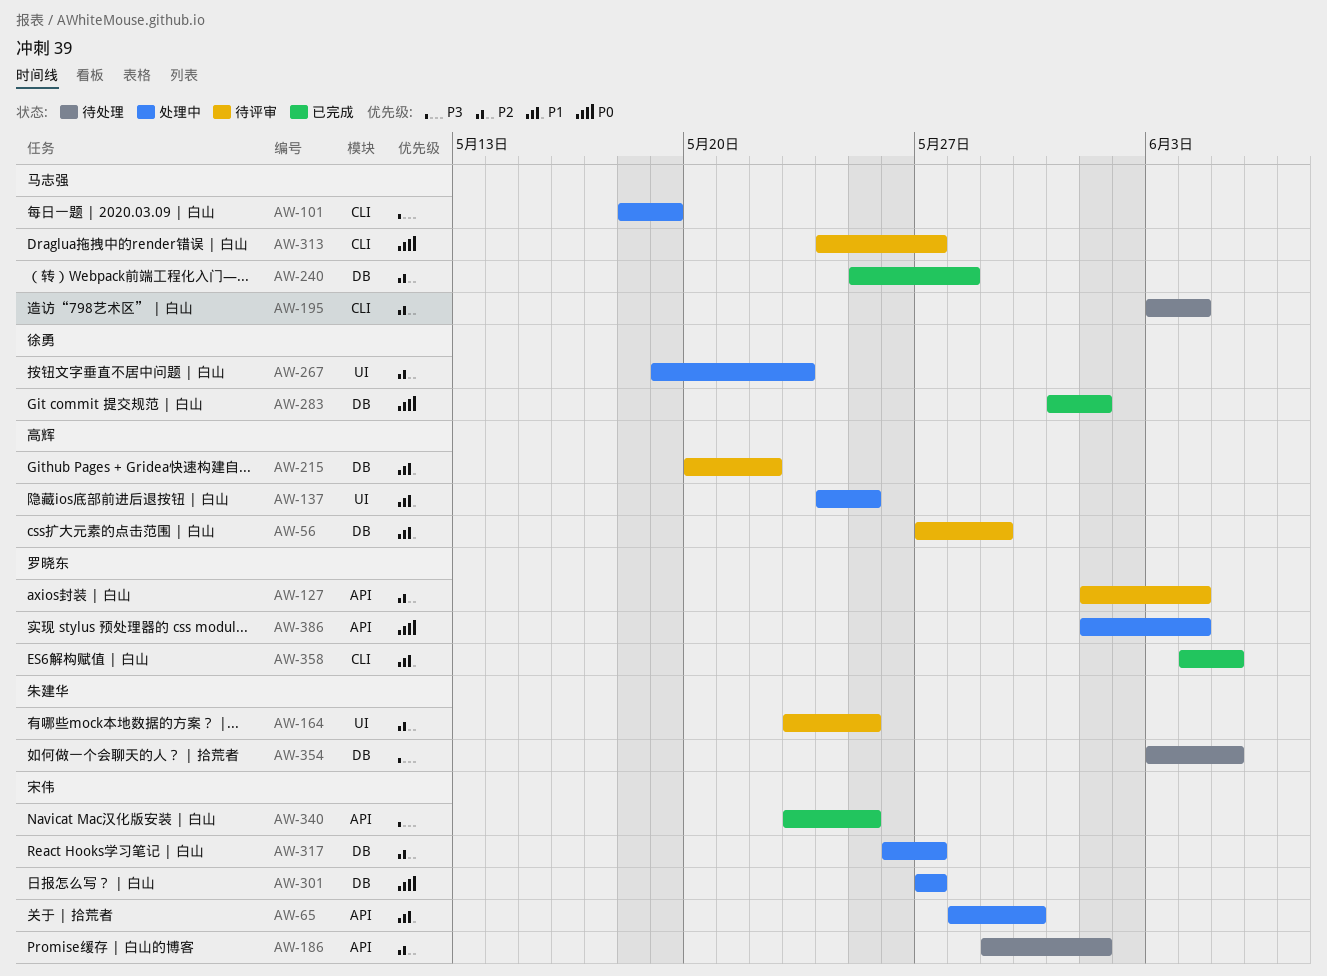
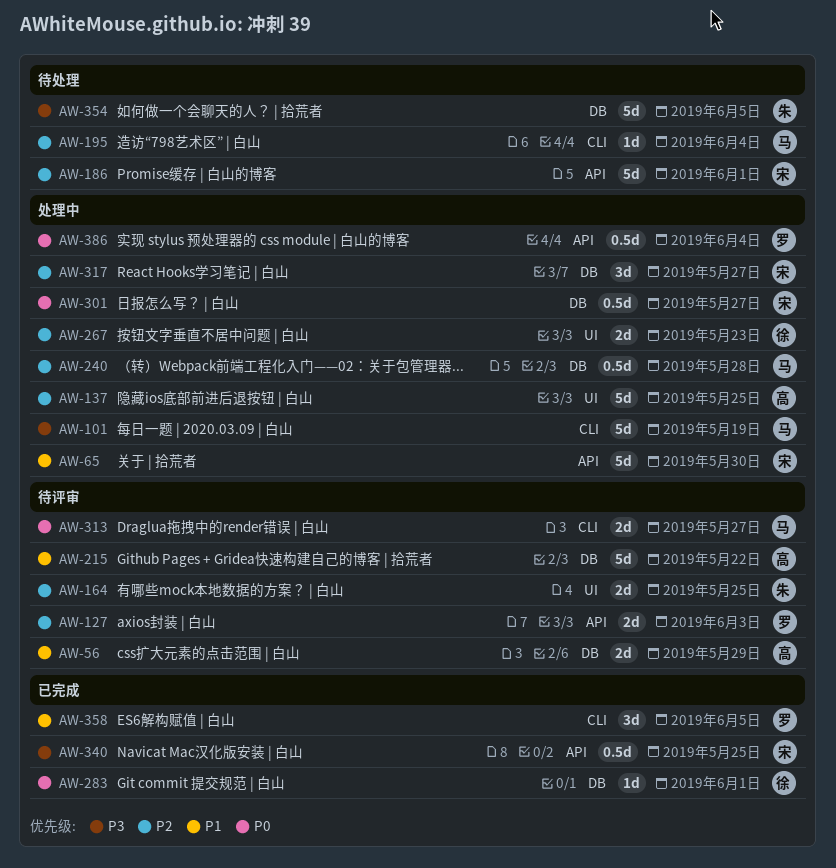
AW-127, due: Jun 4 -> Jun 3
AW-137, priority: P1 -> P2
AW-240, status: 已完成 -> 处理中

